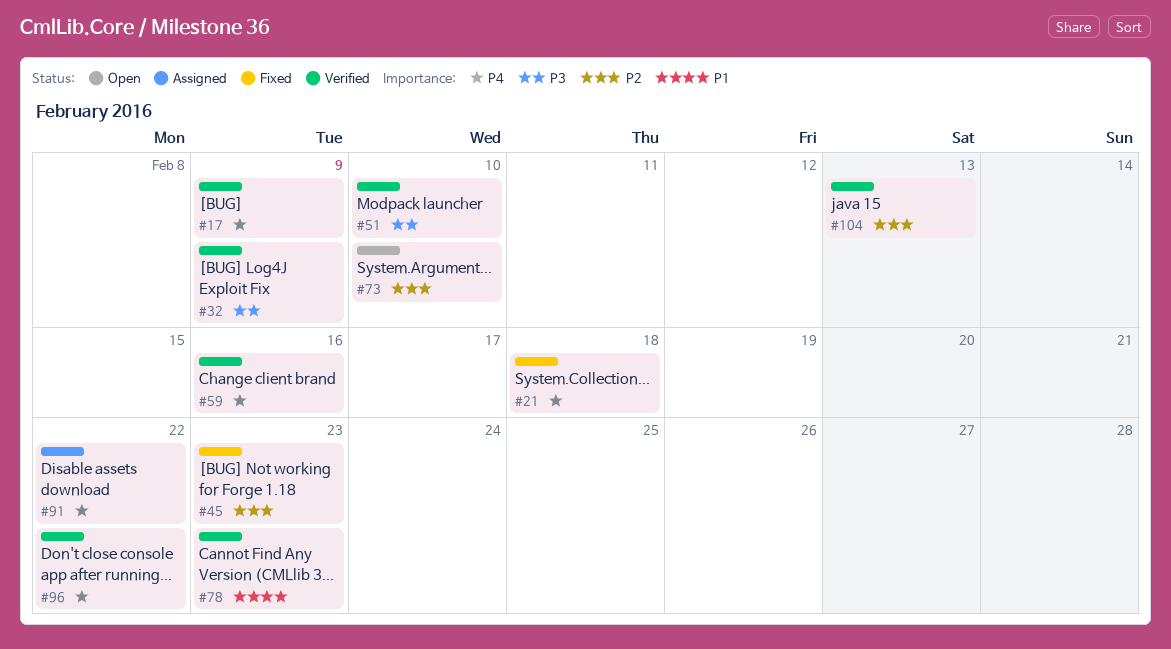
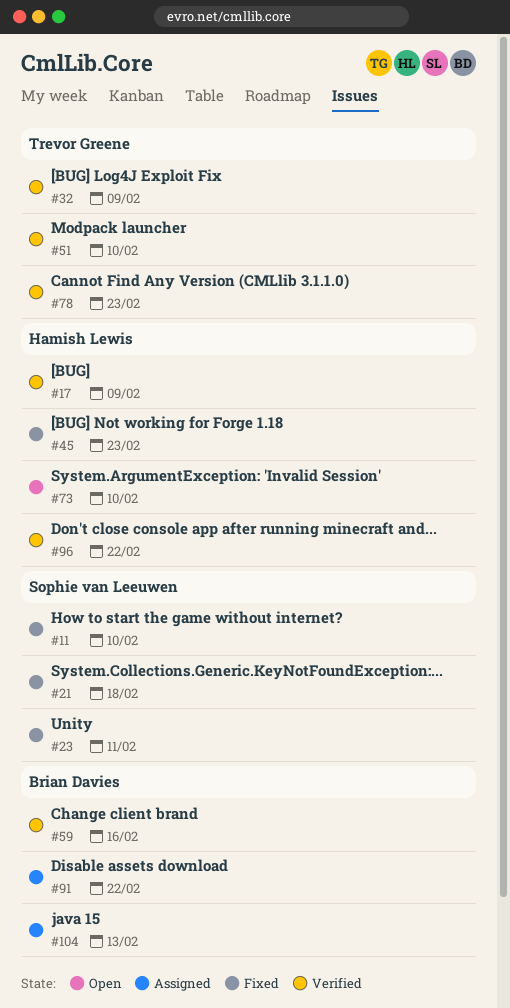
#11: none -> present
#23: none -> present
#104, status: Verified -> Assigned

